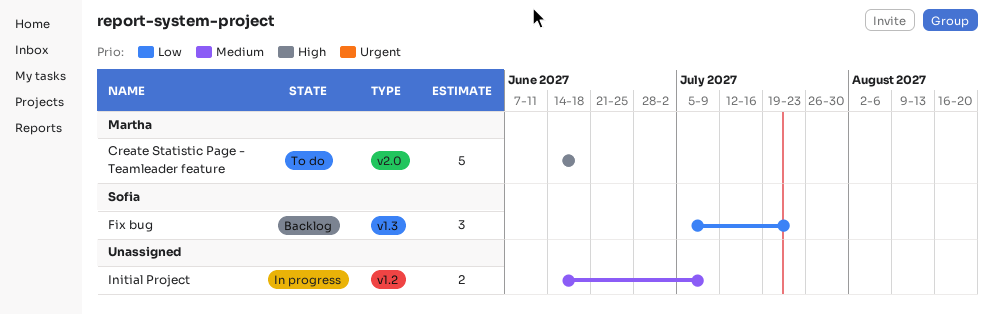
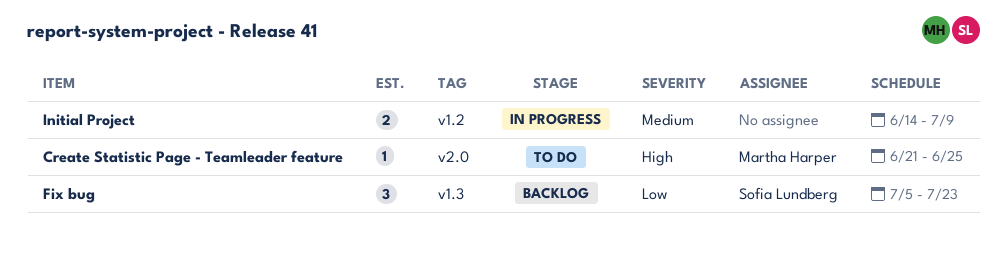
Create Statistic Page - Teamleader feature, estimate: 5 -> 1
Create Statistic Page - Teamleader feature, start: Jun 14 -> Jun 21
Create Statistic Page - Teamleader feature, due: Jun 18 -> Jun 25

